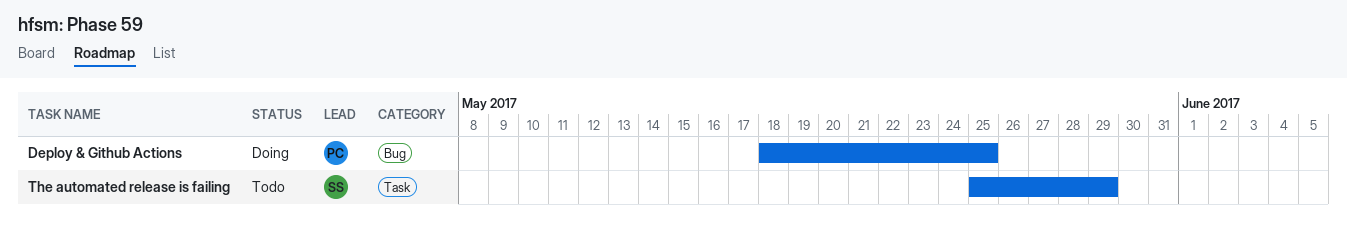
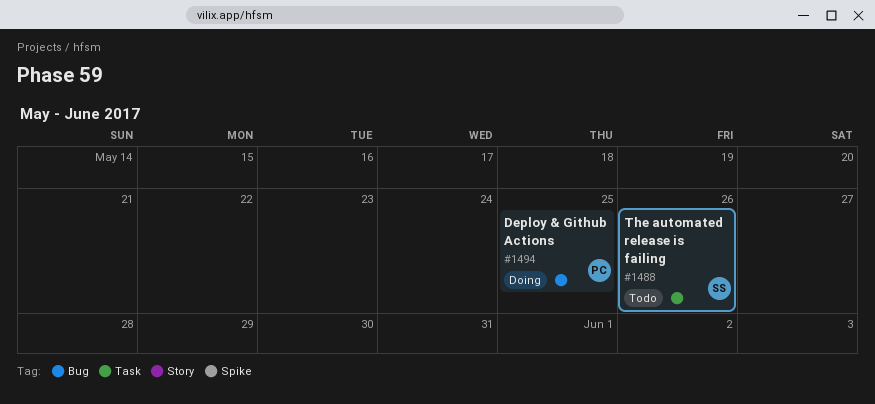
The automated release is failing, due: May 29 -> May 26

